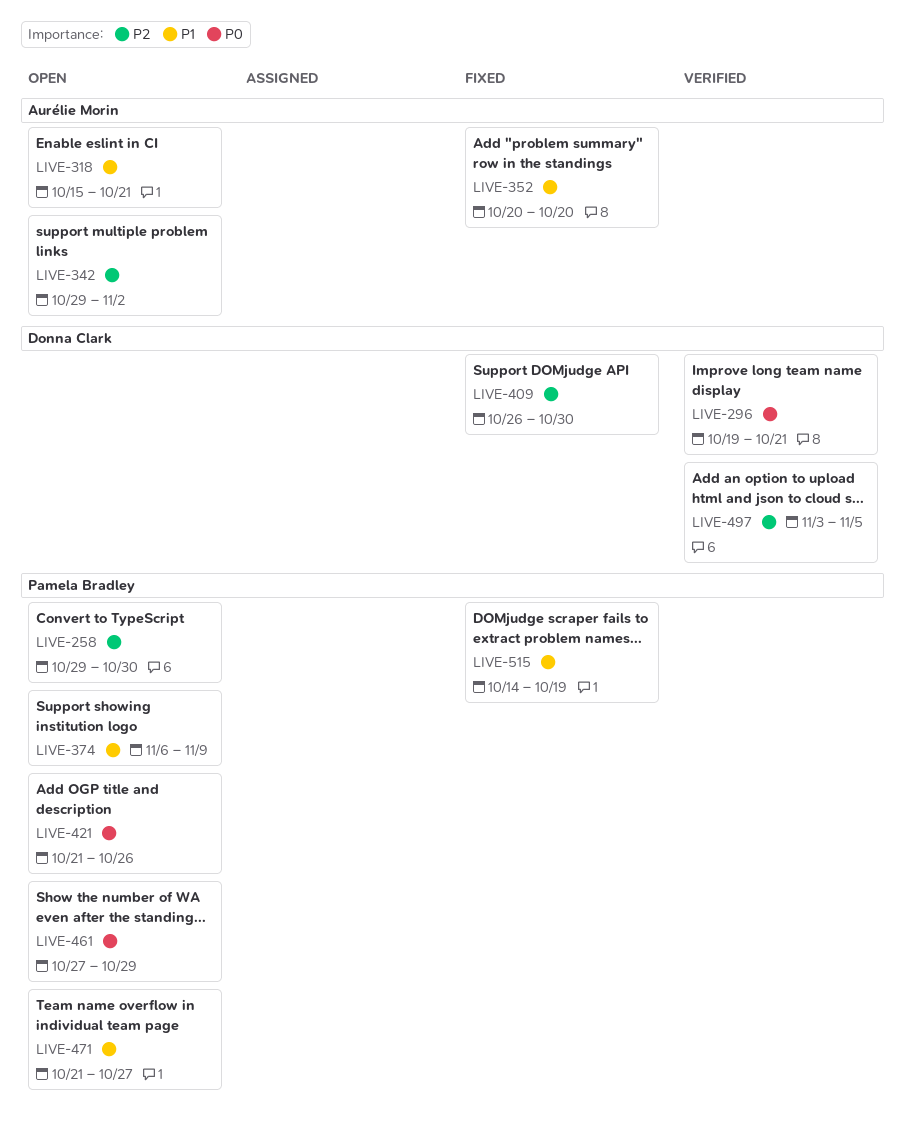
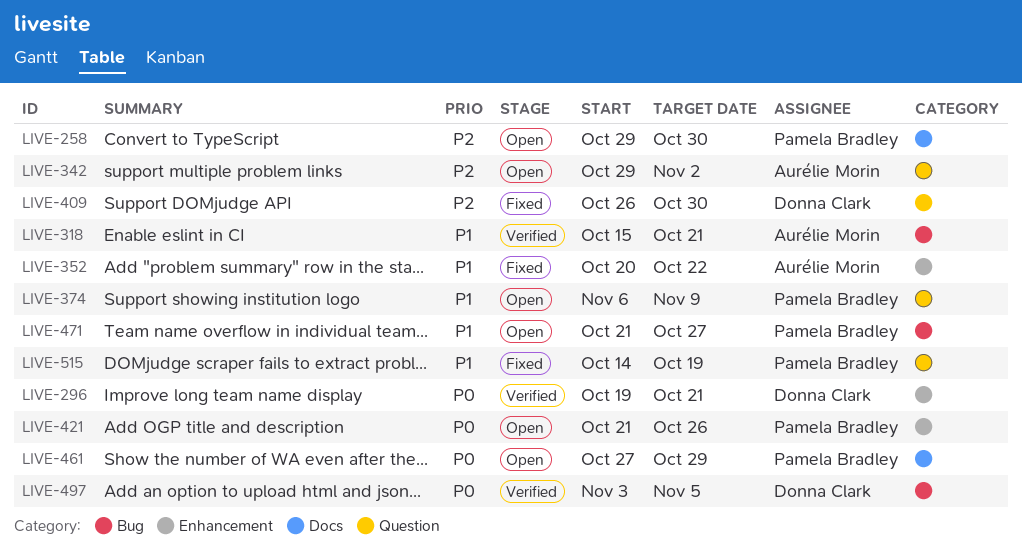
LIVE-318, status: Open -> Verified
LIVE-352, due: Oct 20 -> Oct 22
LIVE-497, priority: P2 -> P0

